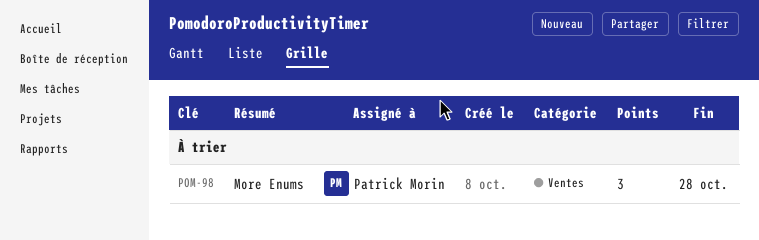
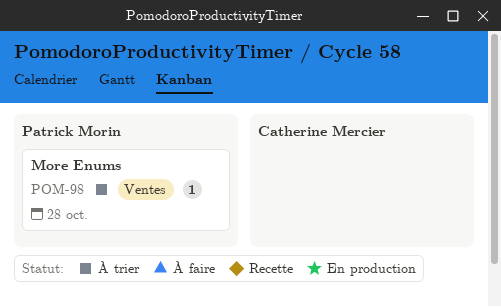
POM-98, estimate: 3 -> 1

